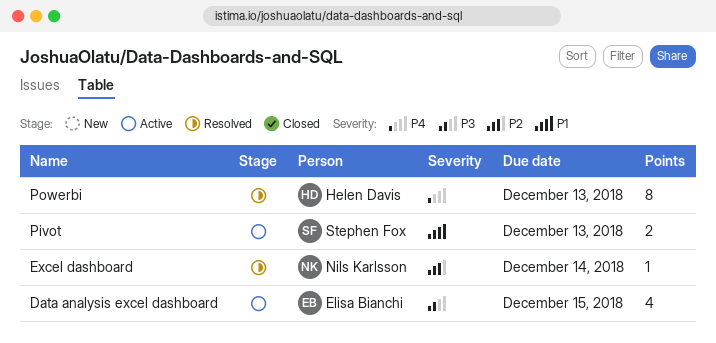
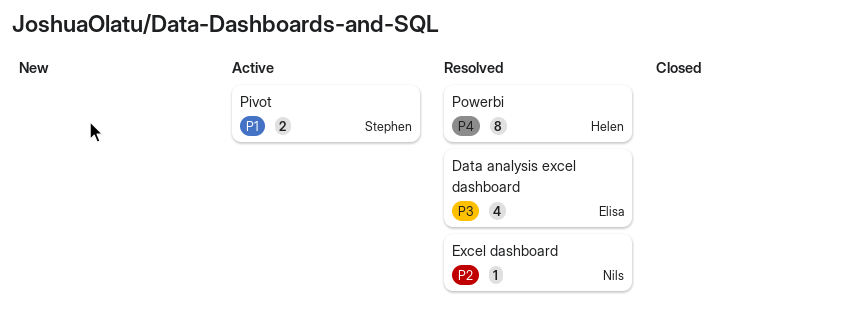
Data analysis excel dashboard, status: Active -> Resolved

